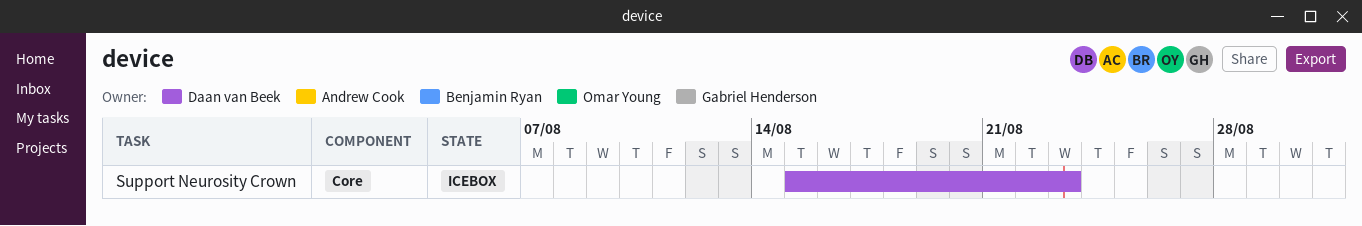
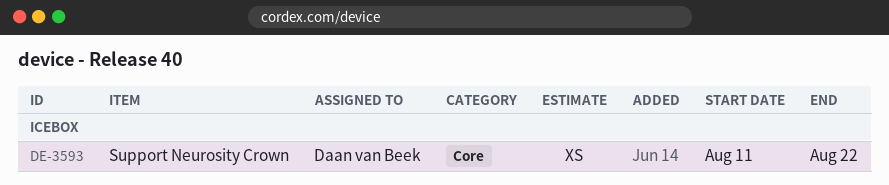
Support Neurosity Crown, start: Aug 15 -> Aug 11
Support Neurosity Crown, due: Aug 23 -> Aug 22

